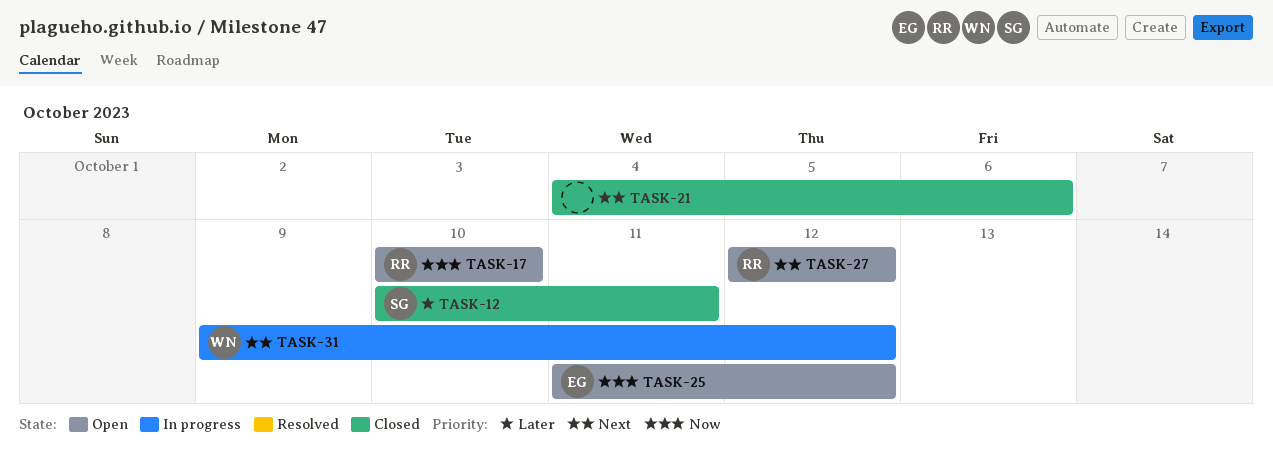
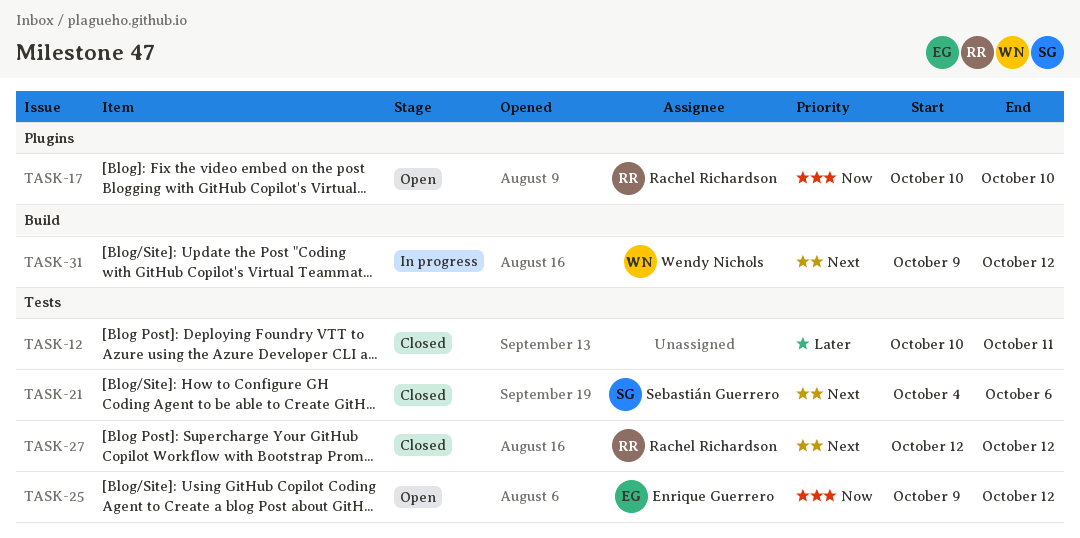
TASK-12, owner: Sebastián Guerrero -> none
TASK-21, owner: none -> Sebastián Guerrero
TASK-25, start: Oct 11 -> Oct 9
TASK-27, status: Open -> Closed

